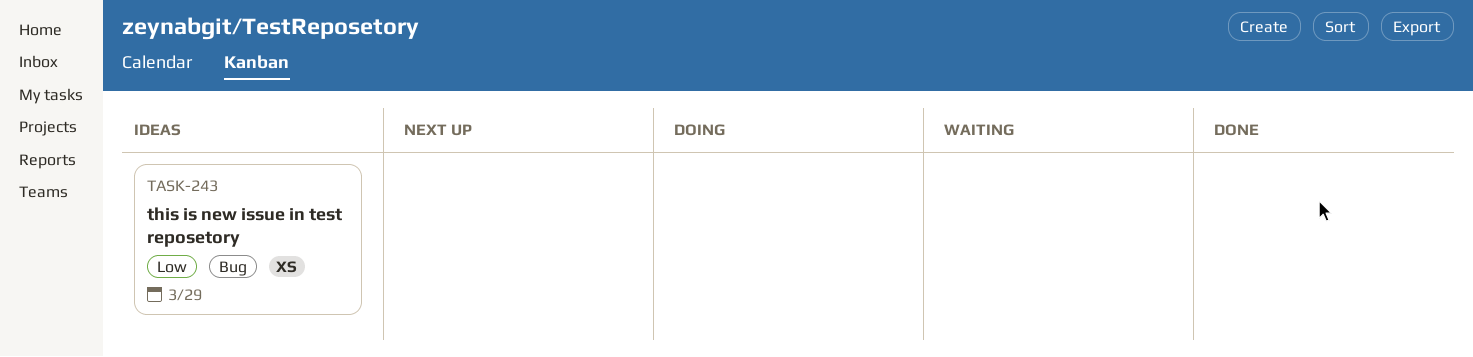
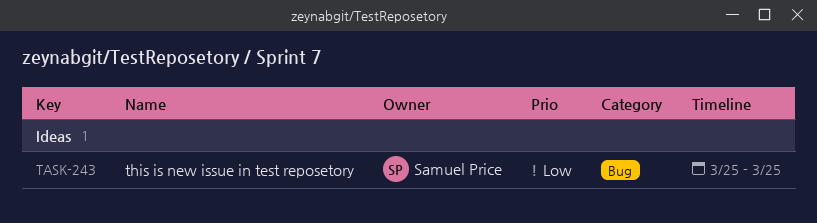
TASK-243, due: Mar 29 -> Mar 25

